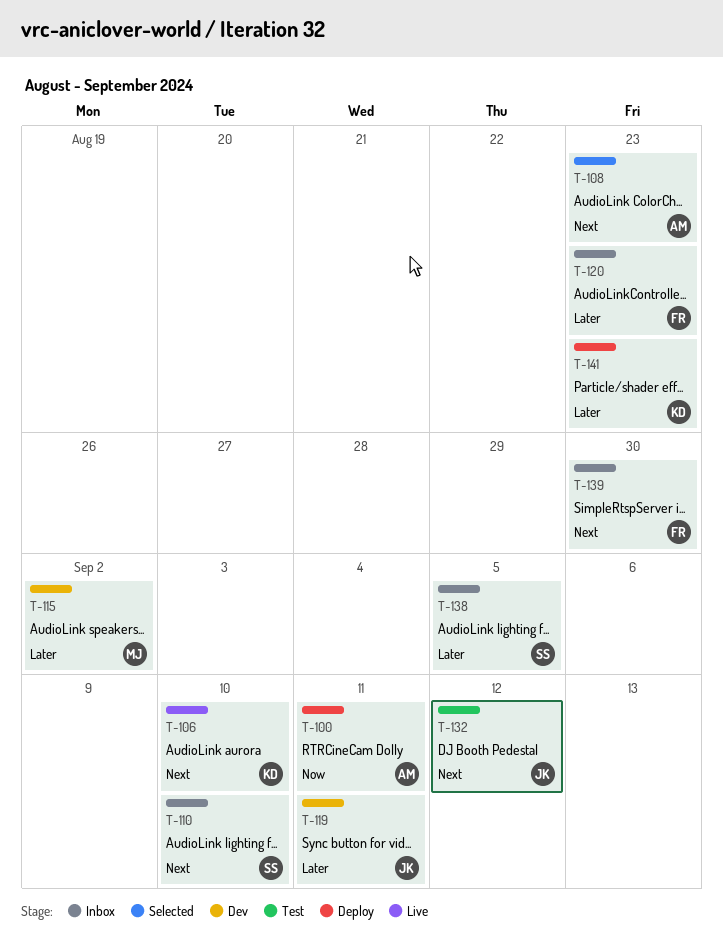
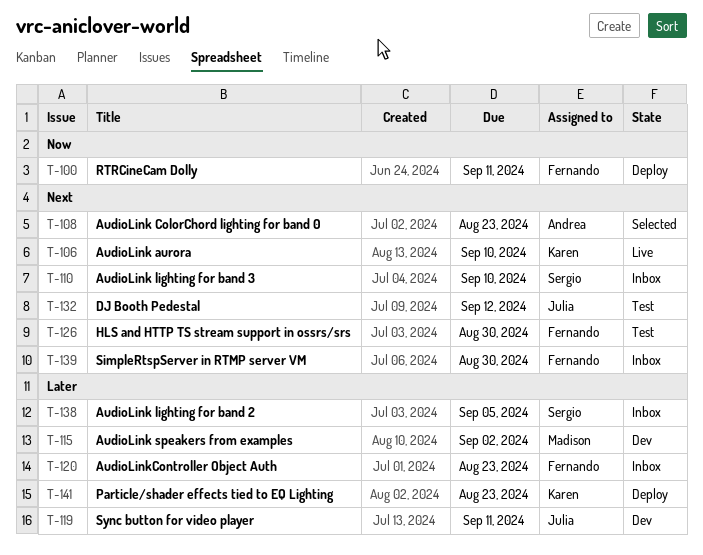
T-100, owner: Andrea -> Fernando
T-126: none -> present

